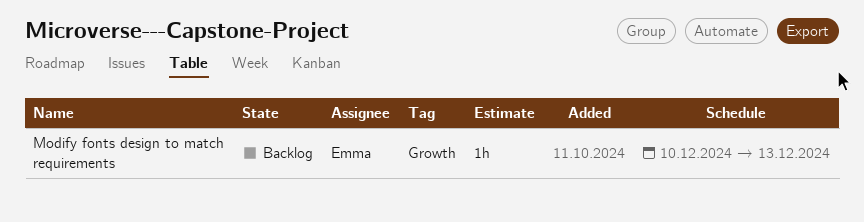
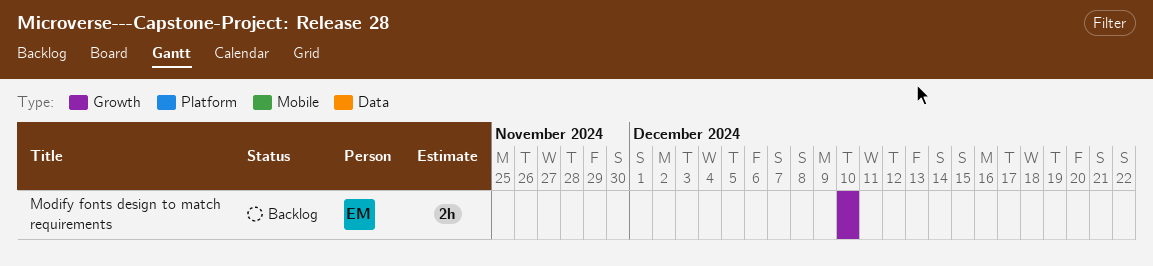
Modify fonts design to match requirements, estimate: 1h -> 2h
Modify fonts design to match requirements, due: Dec 13 -> Dec 10

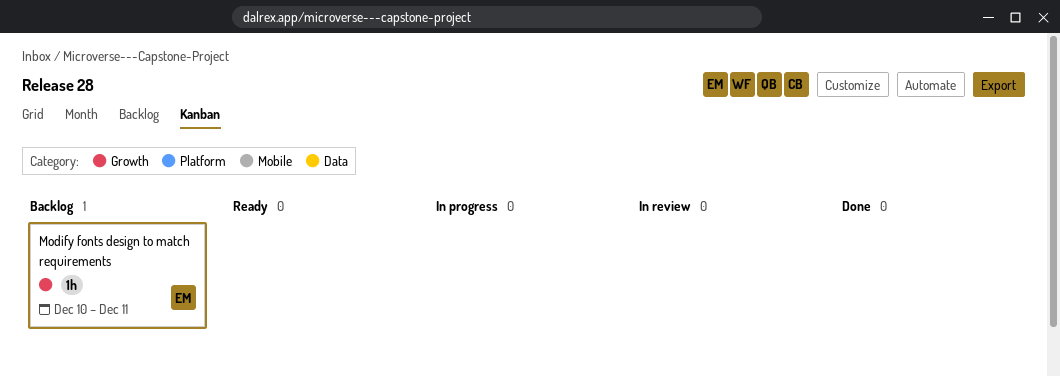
Modify fonts design to match requirements, estimate: 2h -> 1h
Modify fonts design to match requirements, due: Dec 10 -> Dec 11

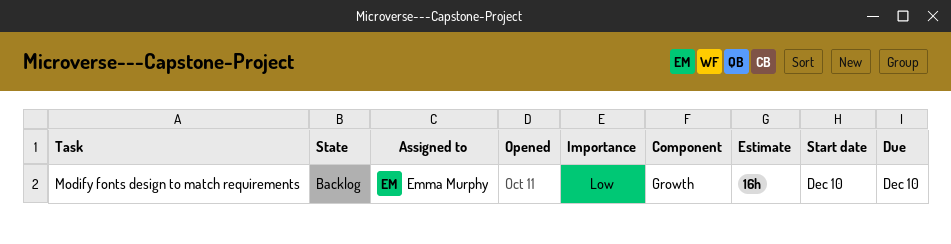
Modify fonts design to match requirements, estimate: 1h -> 16h
Modify fonts design to match requirements, due: Dec 11 -> Dec 10

